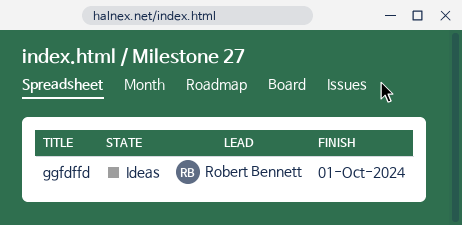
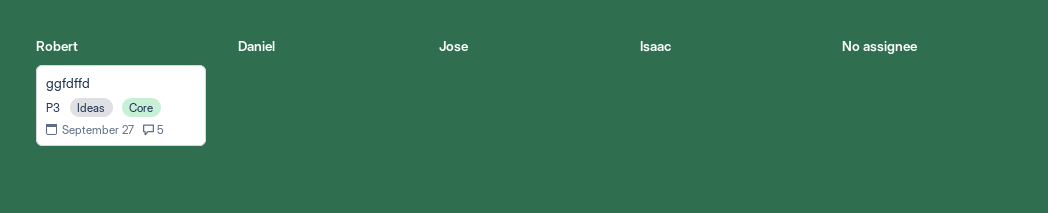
ggfdffd, due: Oct 1 -> Sep 27

